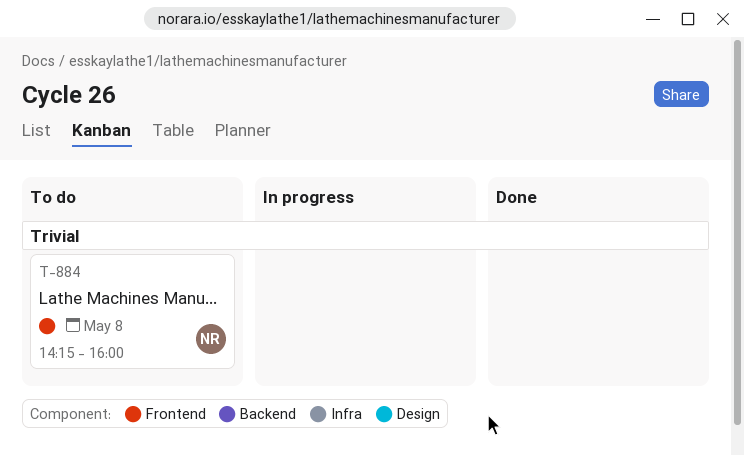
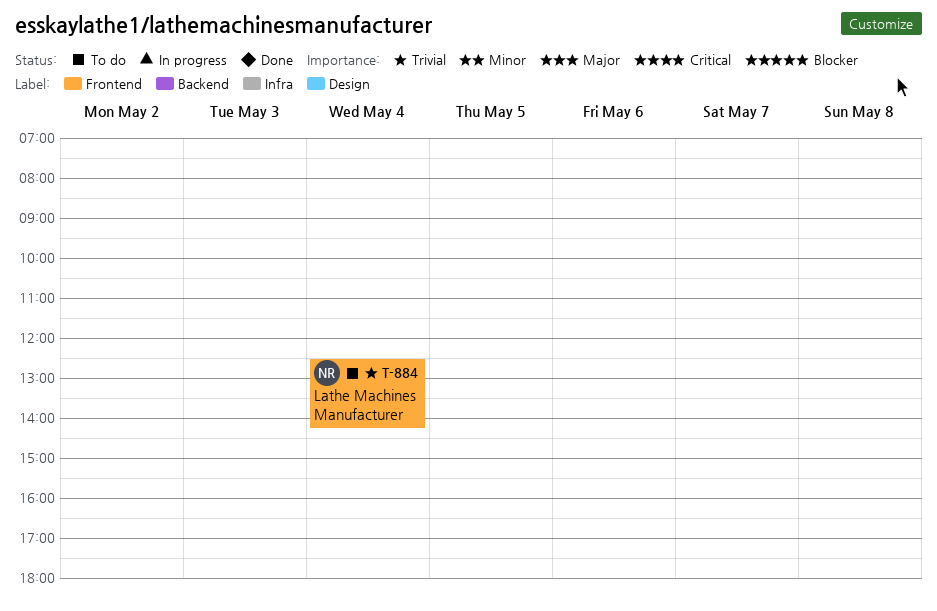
T-884, day: May 8 -> May 4
T-884, begins: 14:15 -> 12:30
T-884, ends: 16:00 -> 14:15

